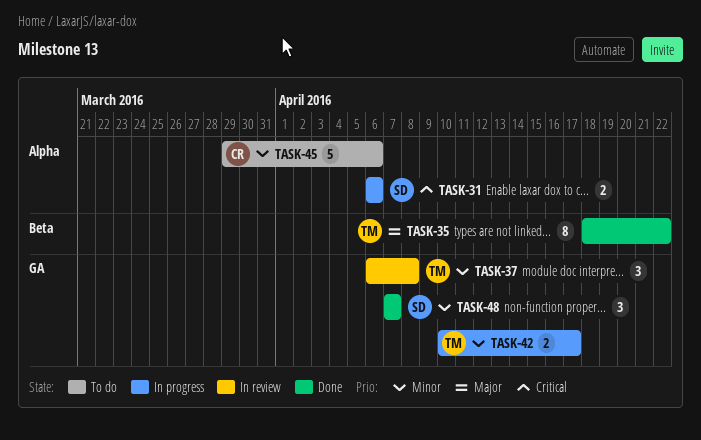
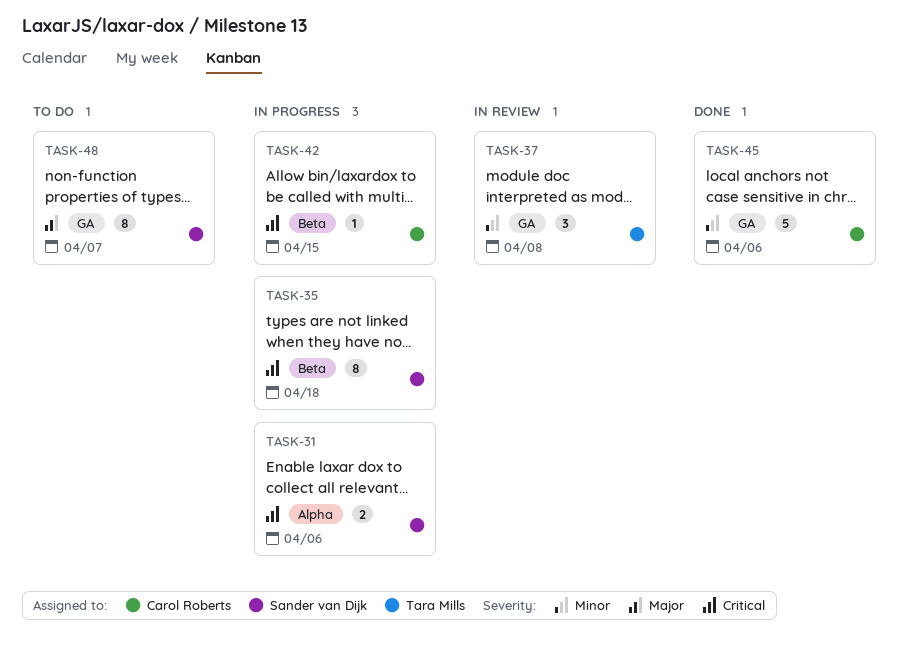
TASK-35, status: Done -> In progress
TASK-35, owner: Tara Mills -> Sander van Dijk
TASK-35, priority: Major -> Critical
TASK-35, due: Apr 22 -> Apr 18
TASK-42, owner: Tara Mills -> Carol Roberts
TASK-42, priority: Minor -> Critical
TASK-42, label: GA -> Beta
TASK-42, estimate: 2 -> 1
TASK-42, due: Apr 17 -> Apr 15
TASK-45, status: To do -> Done
TASK-45, label: Alpha -> GA
TASK-48, status: Done -> To do
TASK-48, priority: Minor -> Major
TASK-48, estimate: 3 -> 8

